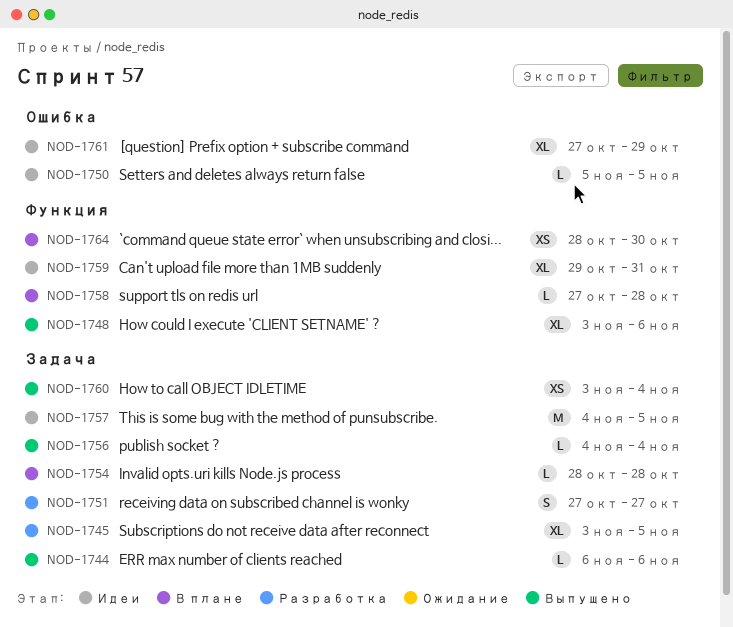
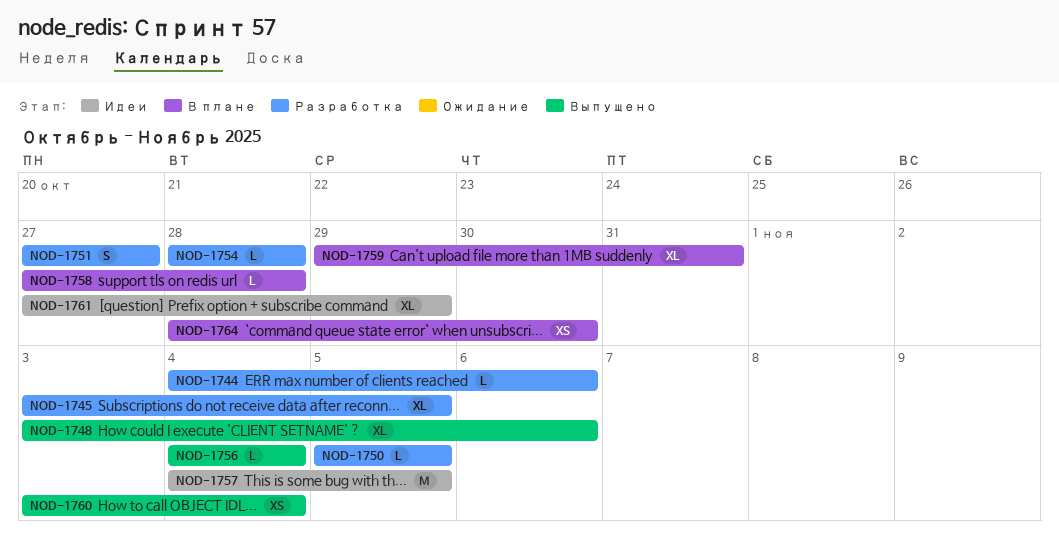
NOD-1744, status: Выпущено -> Разработка
NOD-1744, start: Nov 6 -> Nov 4
NOD-1750, status: Идеи -> Разработка
NOD-1754, status: В плане -> Разработка
NOD-1759, status: Идеи -> В плане

